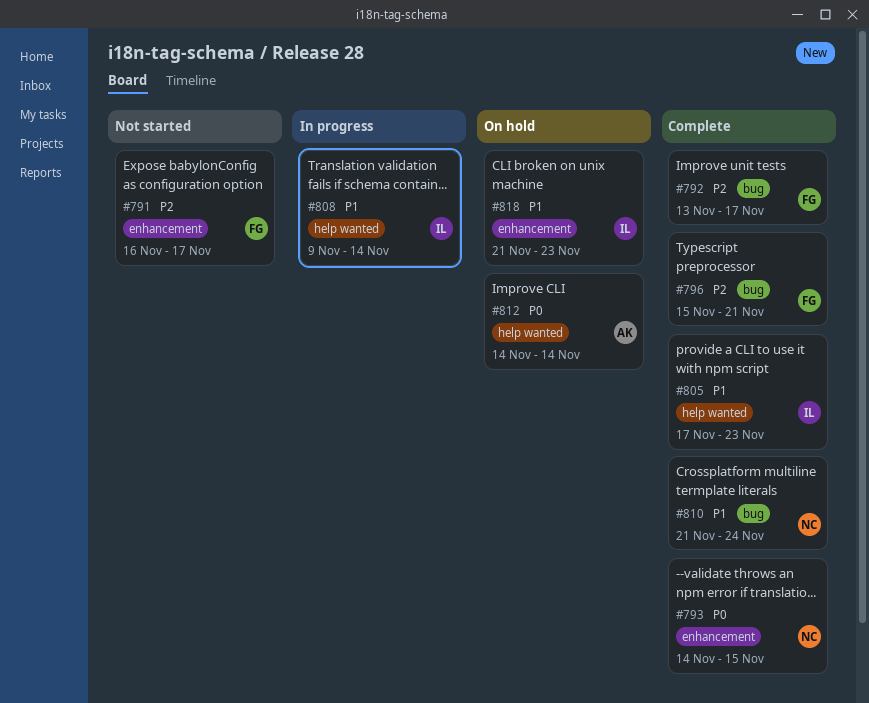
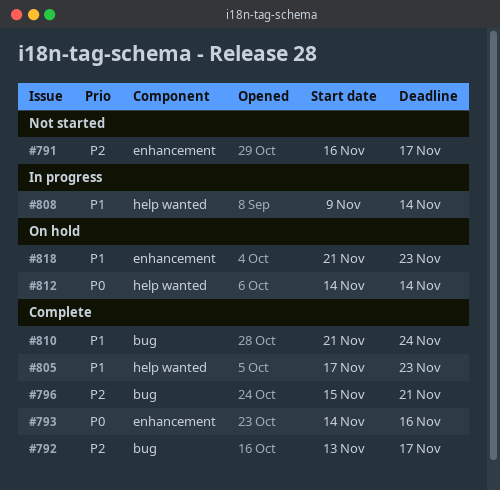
#793, due: Nov 15 -> Nov 16

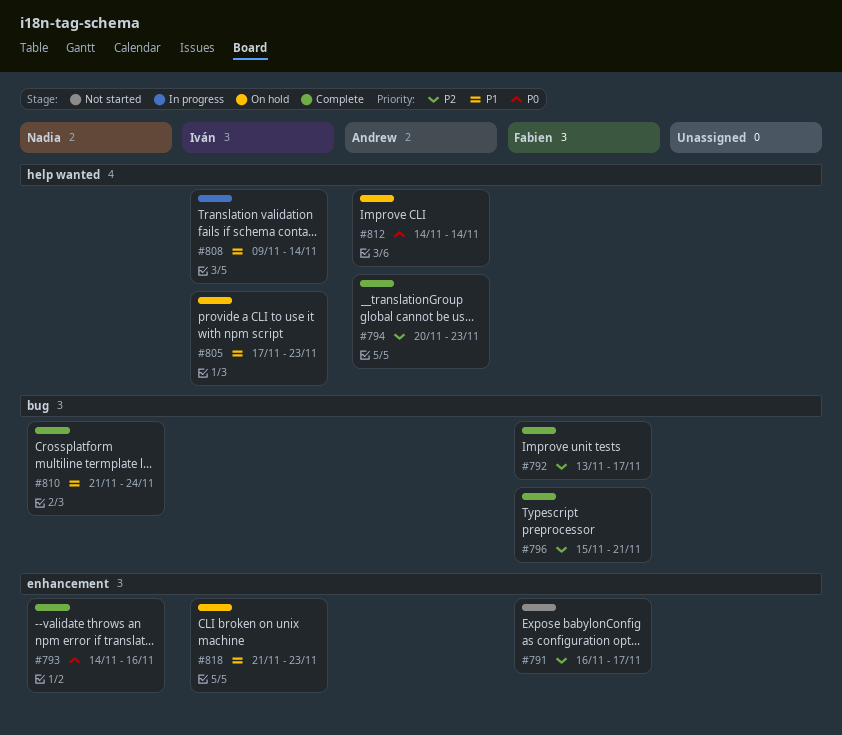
#794: none -> present
#805, status: Complete -> On hold

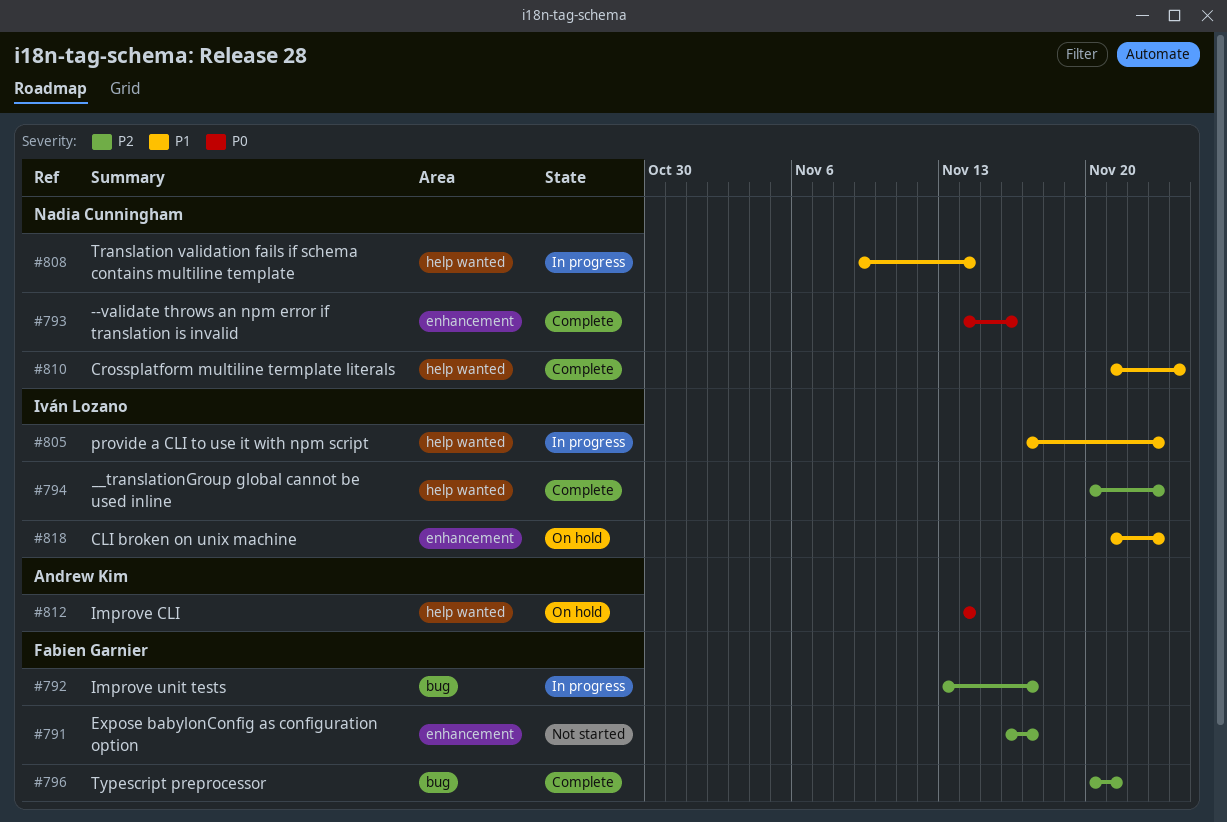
#792, status: Complete -> In progress
#794, owner: Andrew Kim -> Iván Lozano
#796, start: Nov 15 -> Nov 20
#805, status: On hold -> In progress
#808, owner: Iván Lozano -> Nadia Cunningham
#810, label: bug -> help wanted

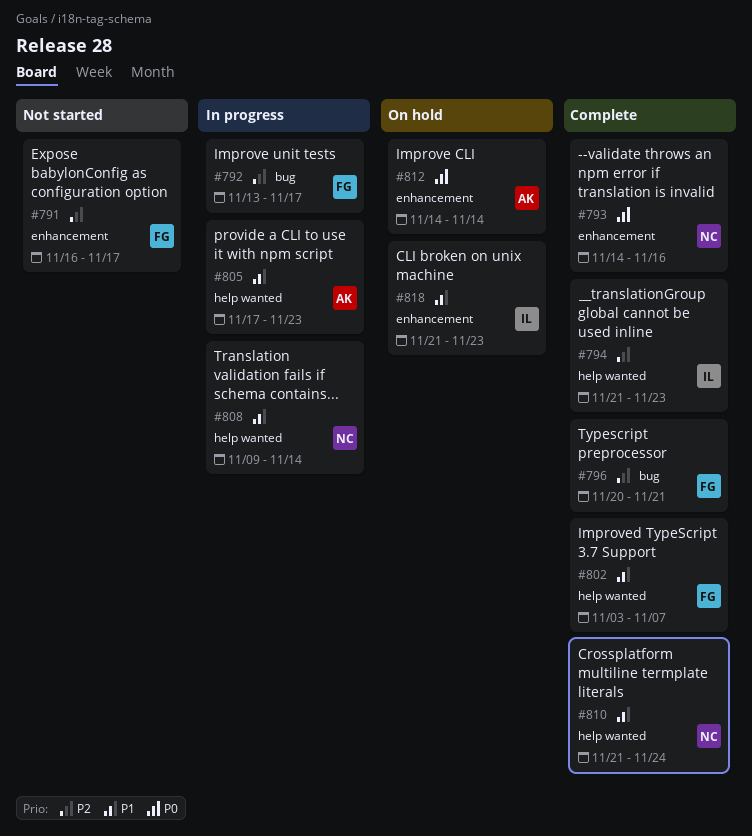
#794, start: Nov 20 -> Nov 21
#802: none -> present
#805, owner: Iván Lozano -> Andrew Kim
#812, label: help wanted -> enhancement

